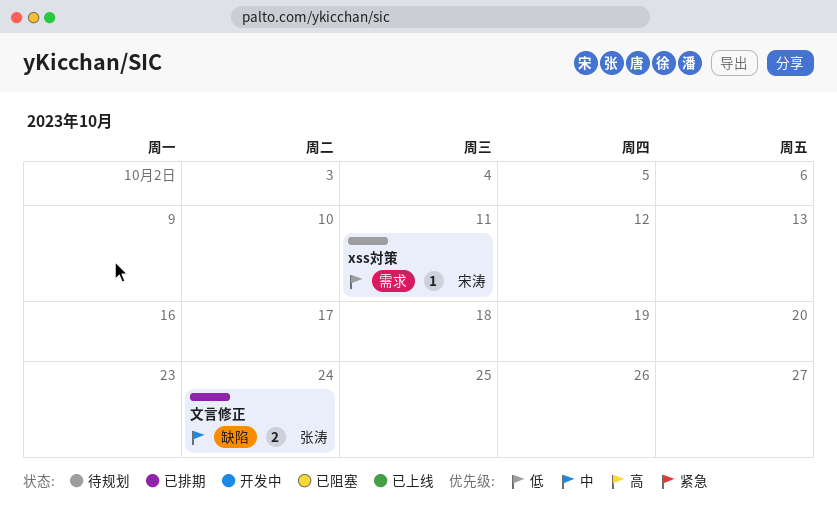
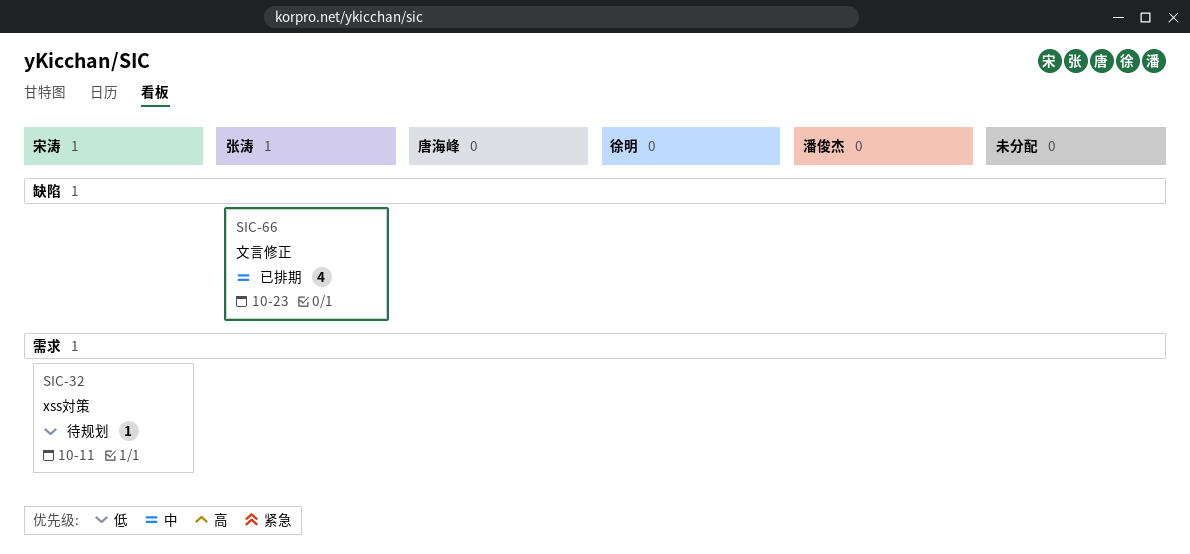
文言修正, estimate: 2 -> 4
文言修正, due: Oct 24 -> Oct 23

